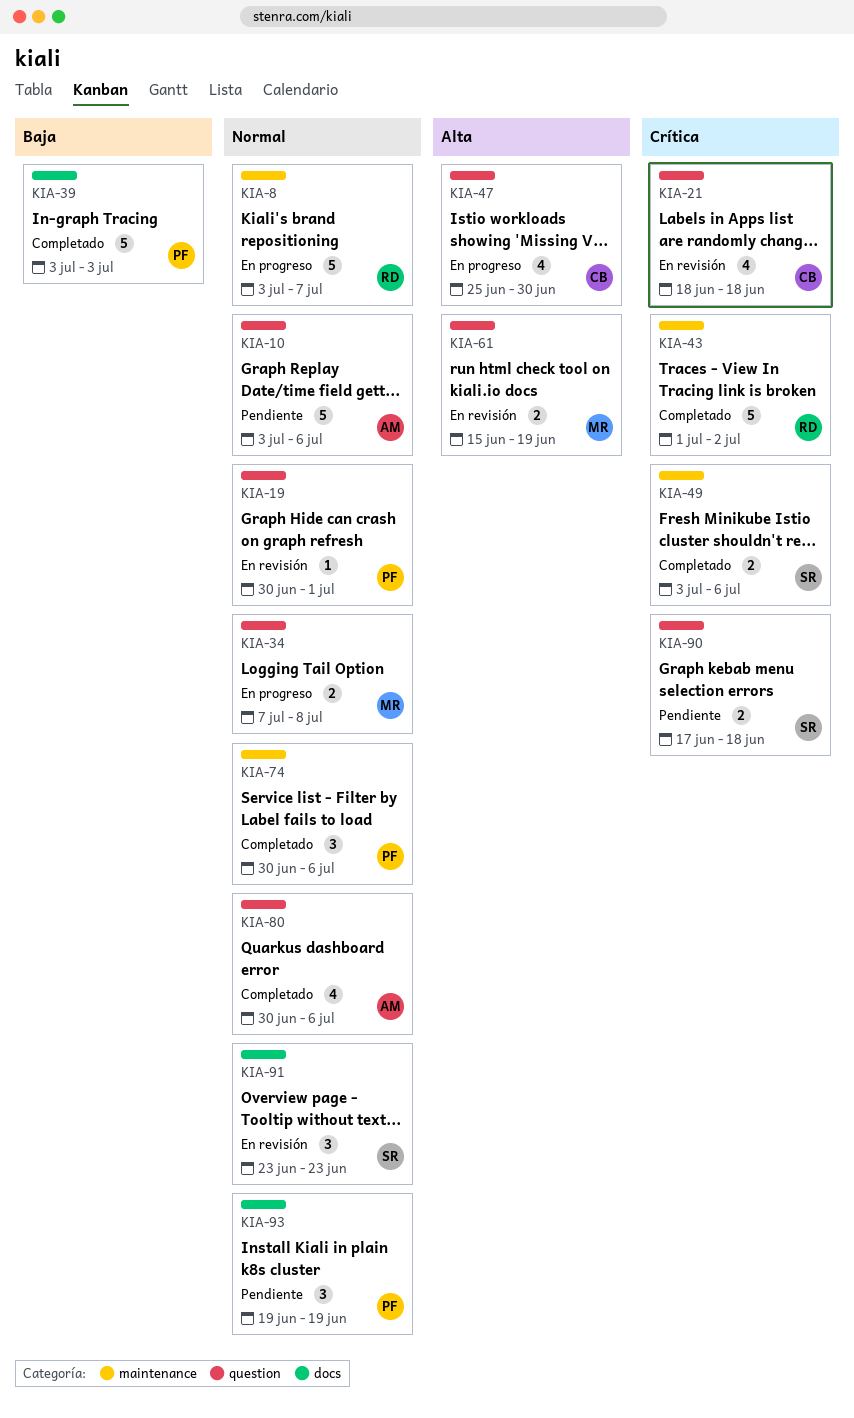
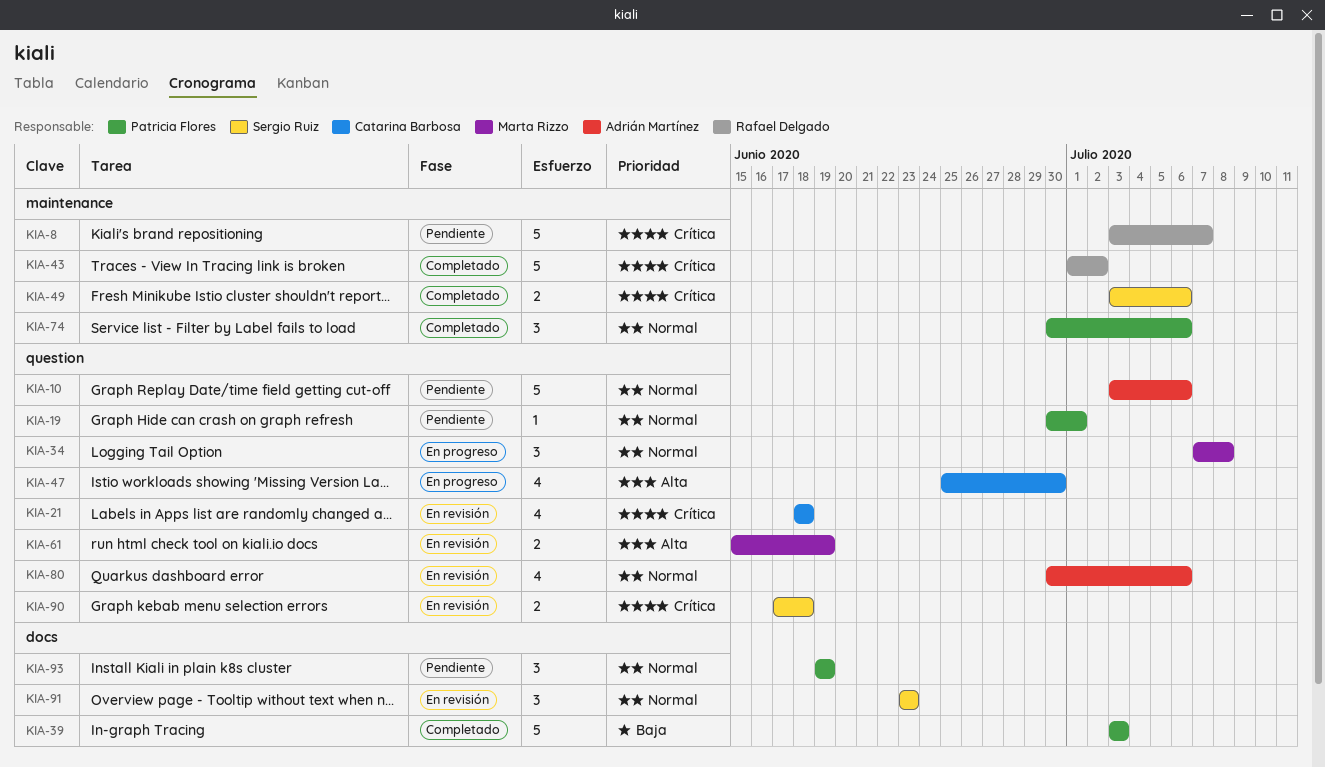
KIA-8, status: En progreso -> Pendiente
KIA-8, priority: Normal -> Crítica
KIA-19, status: En revisión -> Pendiente
KIA-34, estimate: 2 -> 3
KIA-80, status: Completado -> En revisión
KIA-90, status: Pendiente -> En revisión

